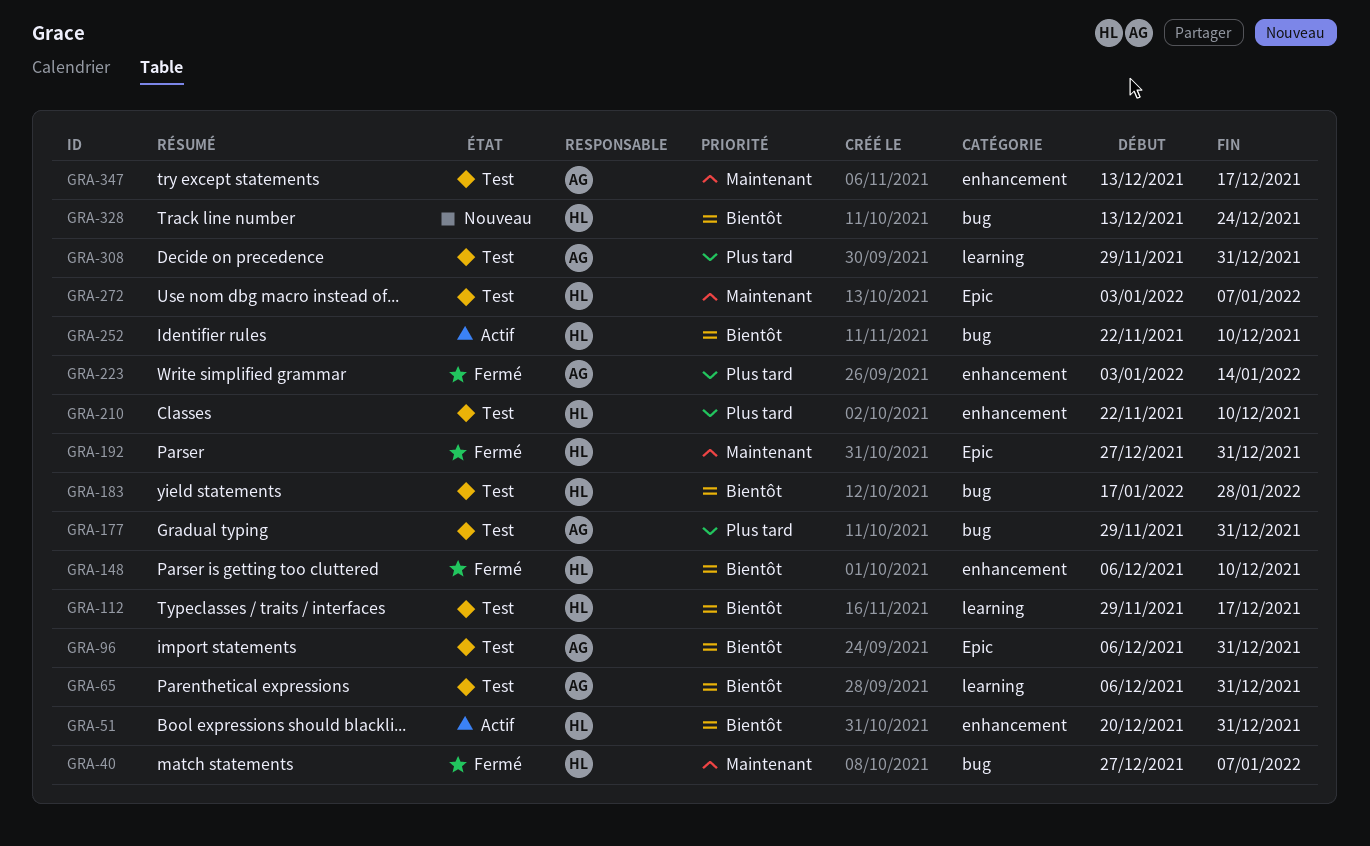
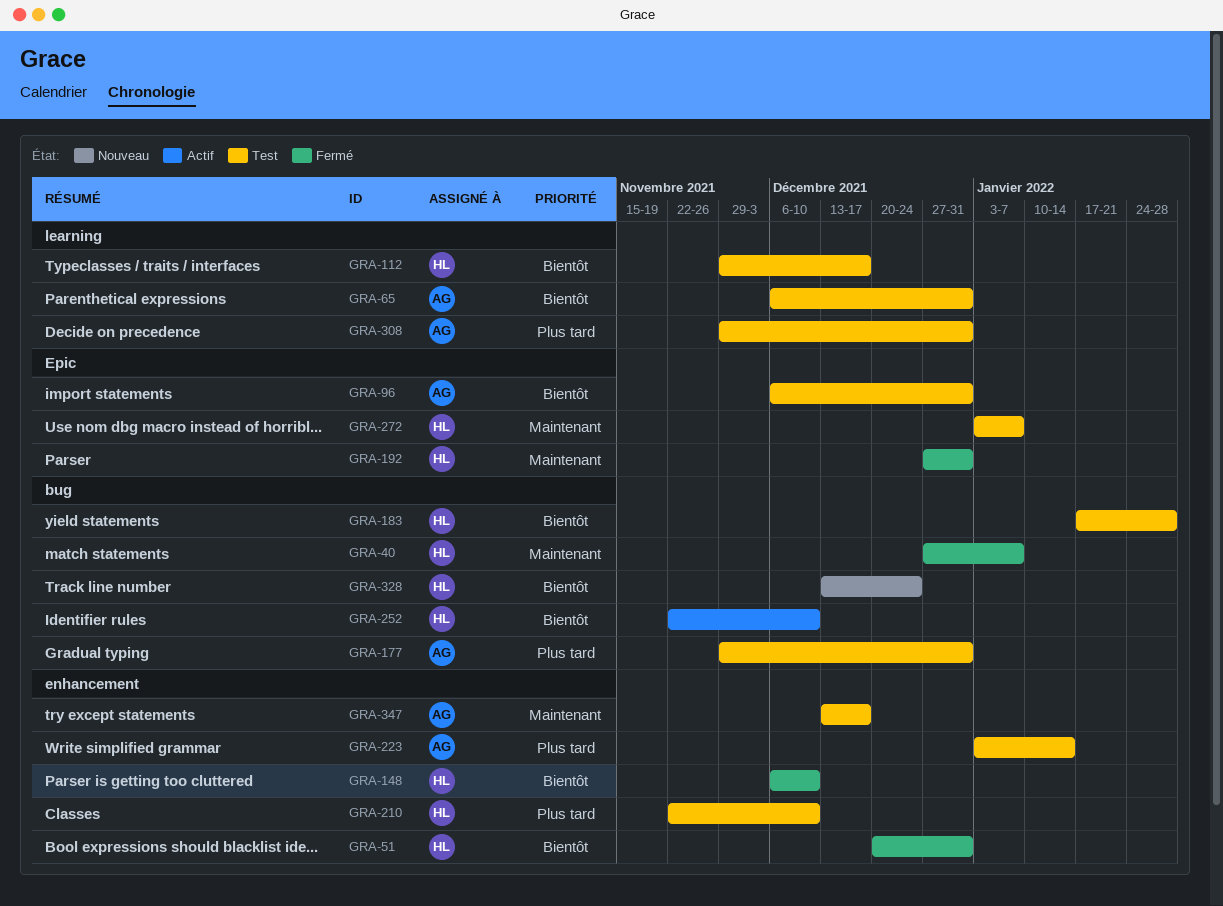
GRA-51, status: Actif -> Fermé
GRA-223, status: Fermé -> Test

